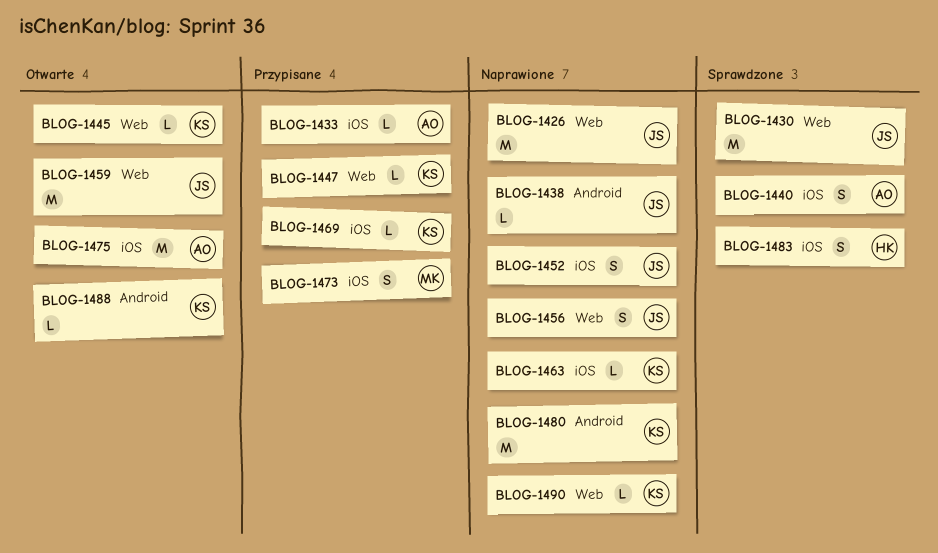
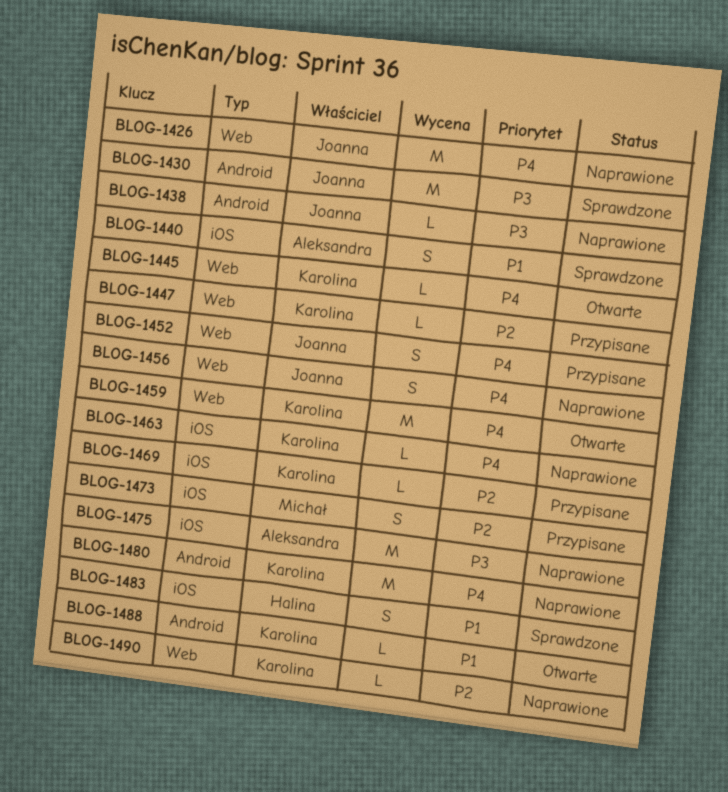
BLOG-1430, label: Web -> Android
BLOG-1433: present -> none
BLOG-1452, status: Naprawione -> Przypisane
BLOG-1452, label: iOS -> Web
BLOG-1459, owner: Joanna -> Karolina
BLOG-1475, status: Otwarte -> Naprawione

